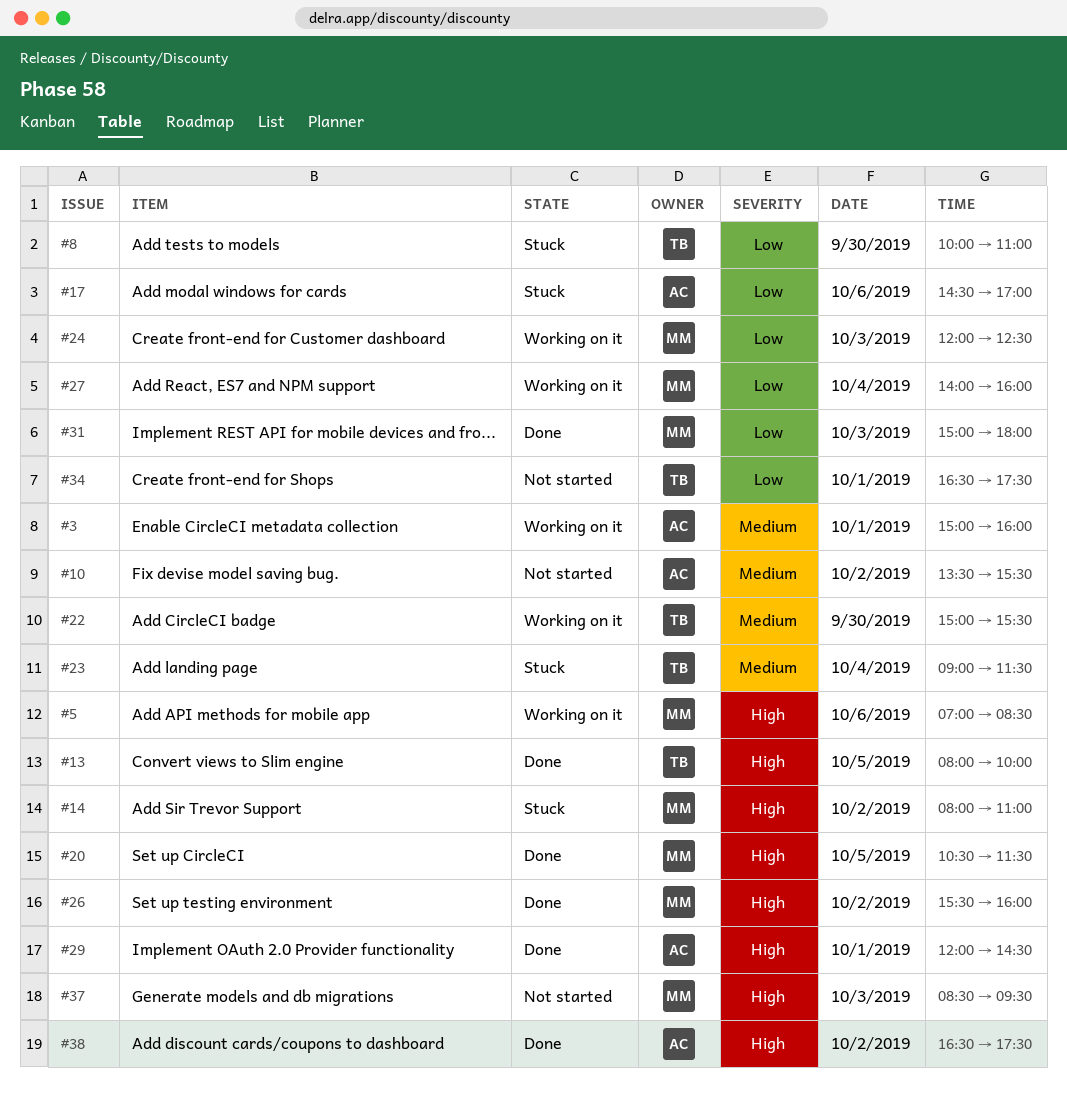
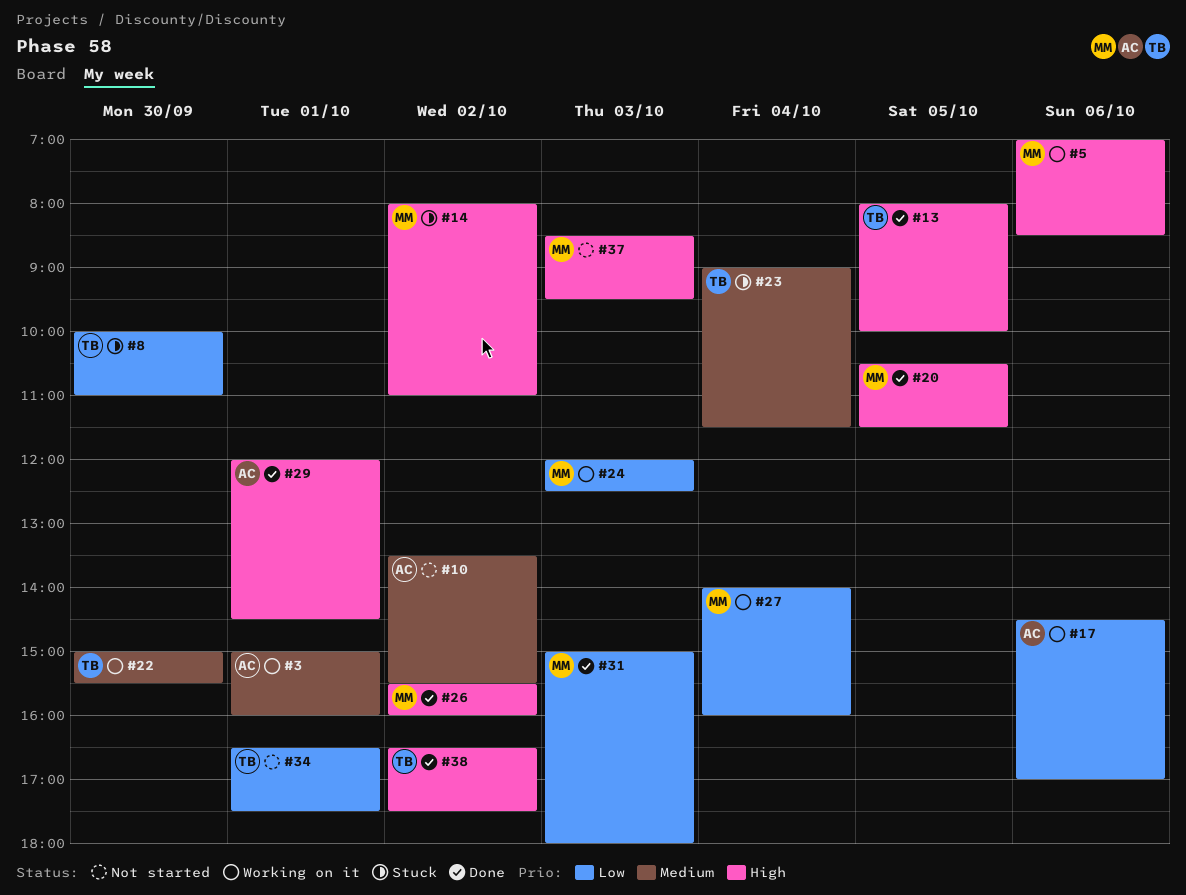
#17, status: Stuck -> Working on it
#38, owner: AC -> TB

